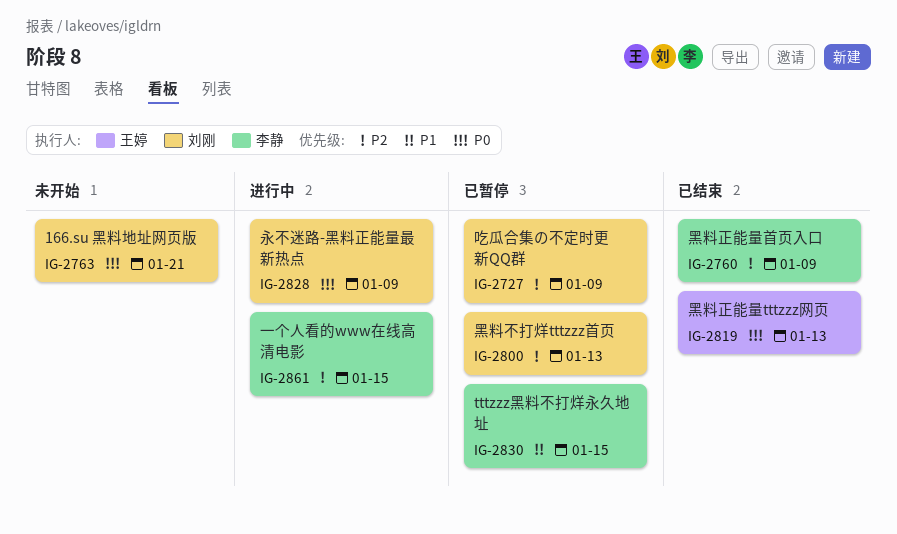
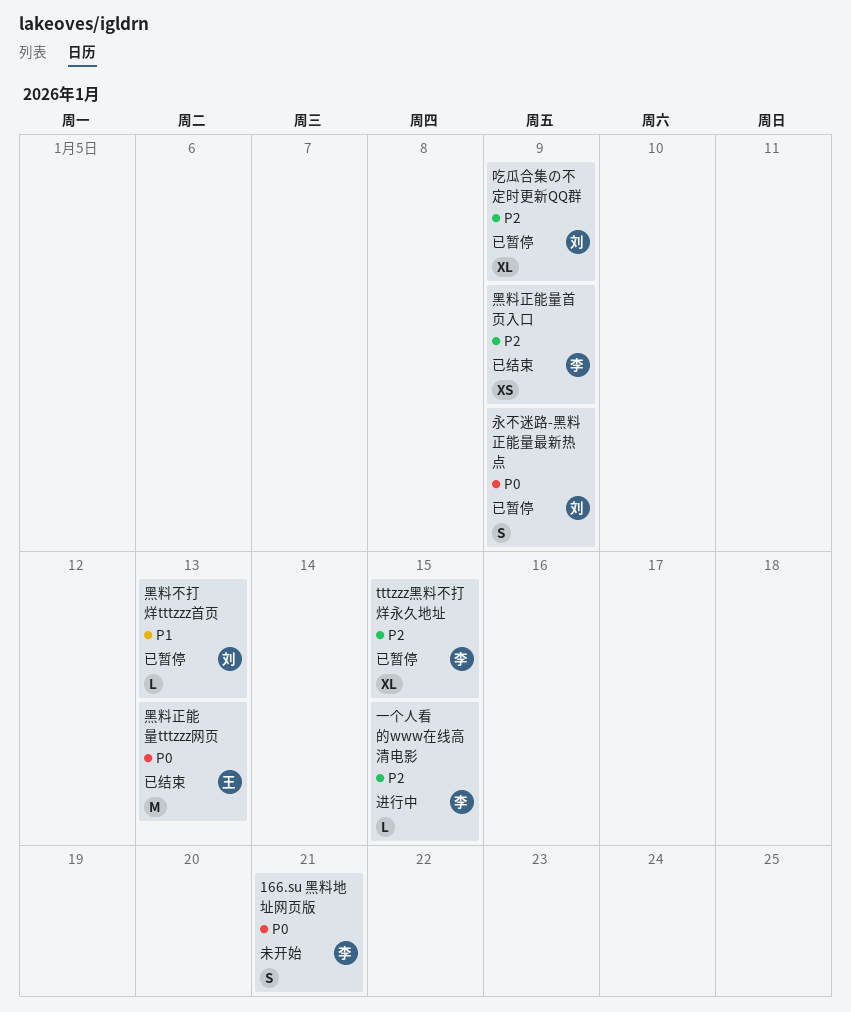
166.su 黑料地址网页版, owner: 刘刚 -> 李静
tttzzz黑料不打烊永久地址, priority: P1 -> P2
永不迷路-黑料正能量最新热点, status: 进行中 -> 已暂停
黑料不打烊tttzzz首页, priority: P2 -> P1

